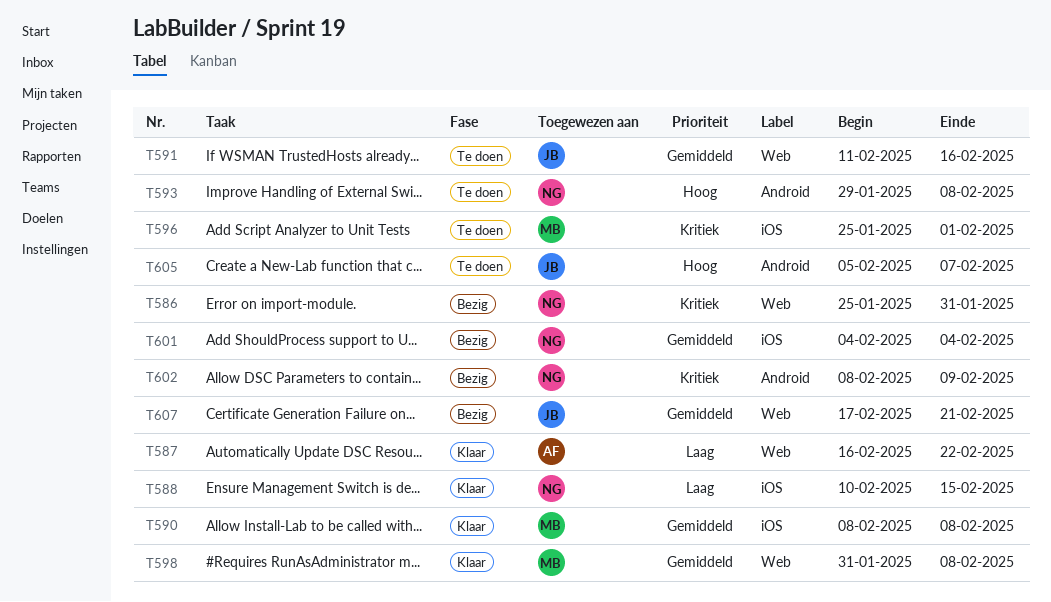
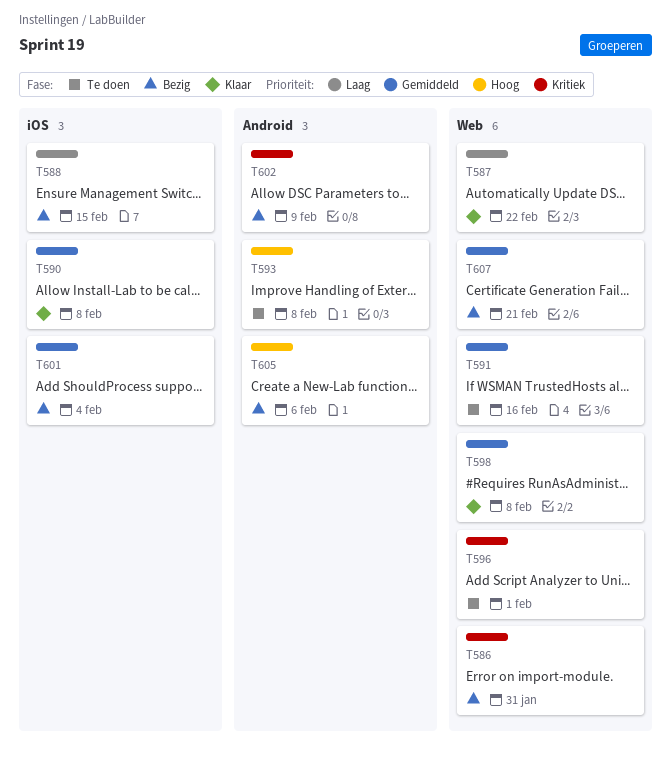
T588, status: Klaar -> Bezig
T596, label: iOS -> Web
T605, status: Te doen -> Bezig
T605, due: Feb 7 -> Feb 6

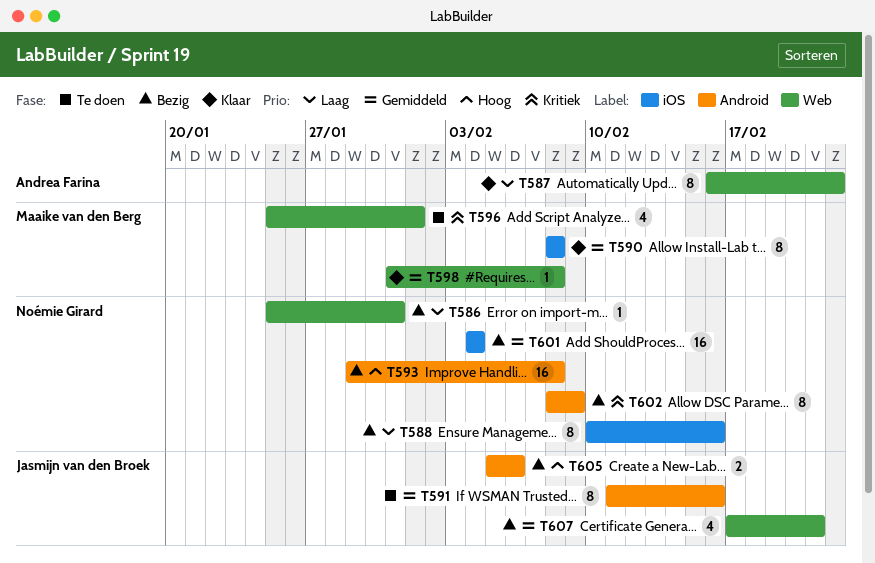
T586, priority: Kritiek -> Laag
T588, due: Feb 15 -> Feb 16
T591, label: Web -> Android
T593, status: Te doen -> Bezig

